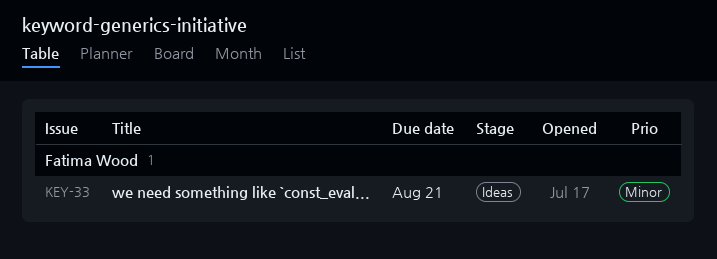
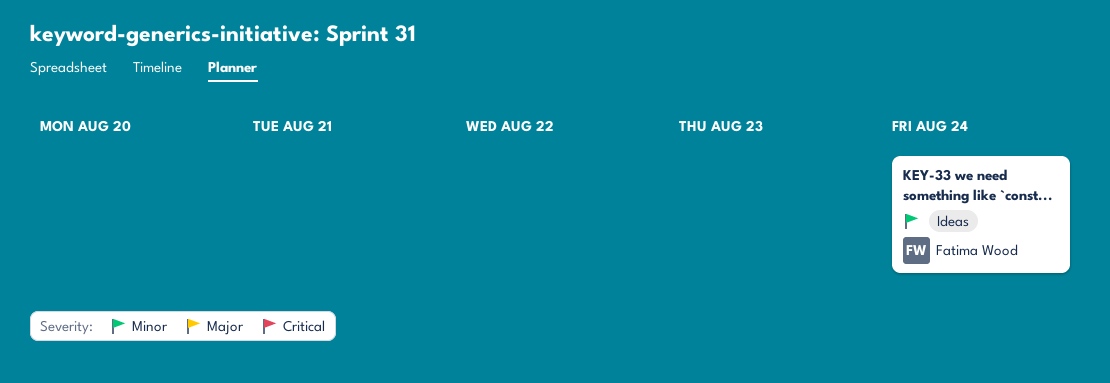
KEY-33, due: Aug 21 -> Aug 24

